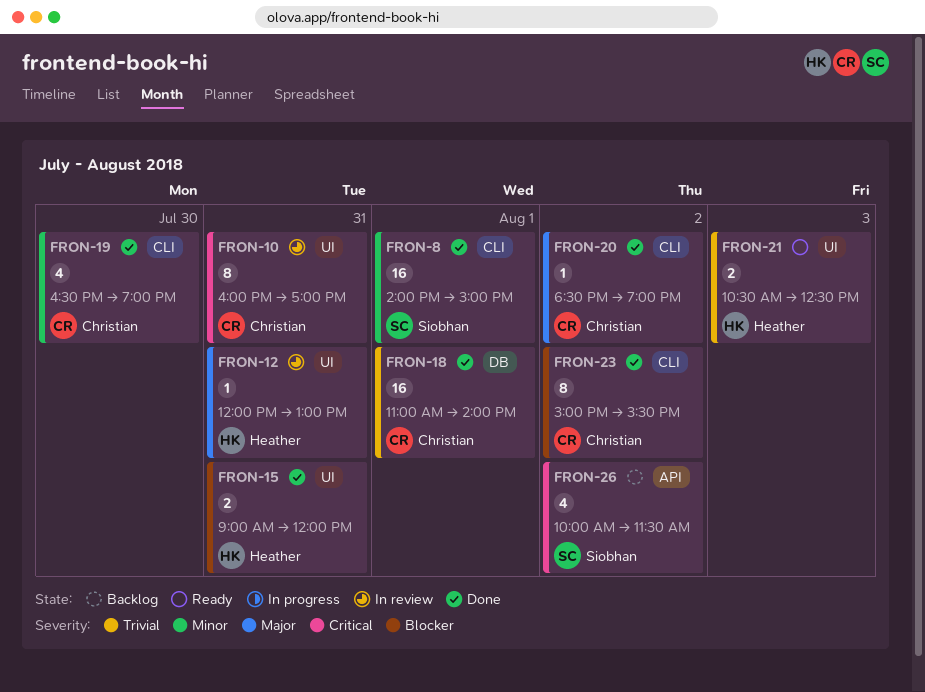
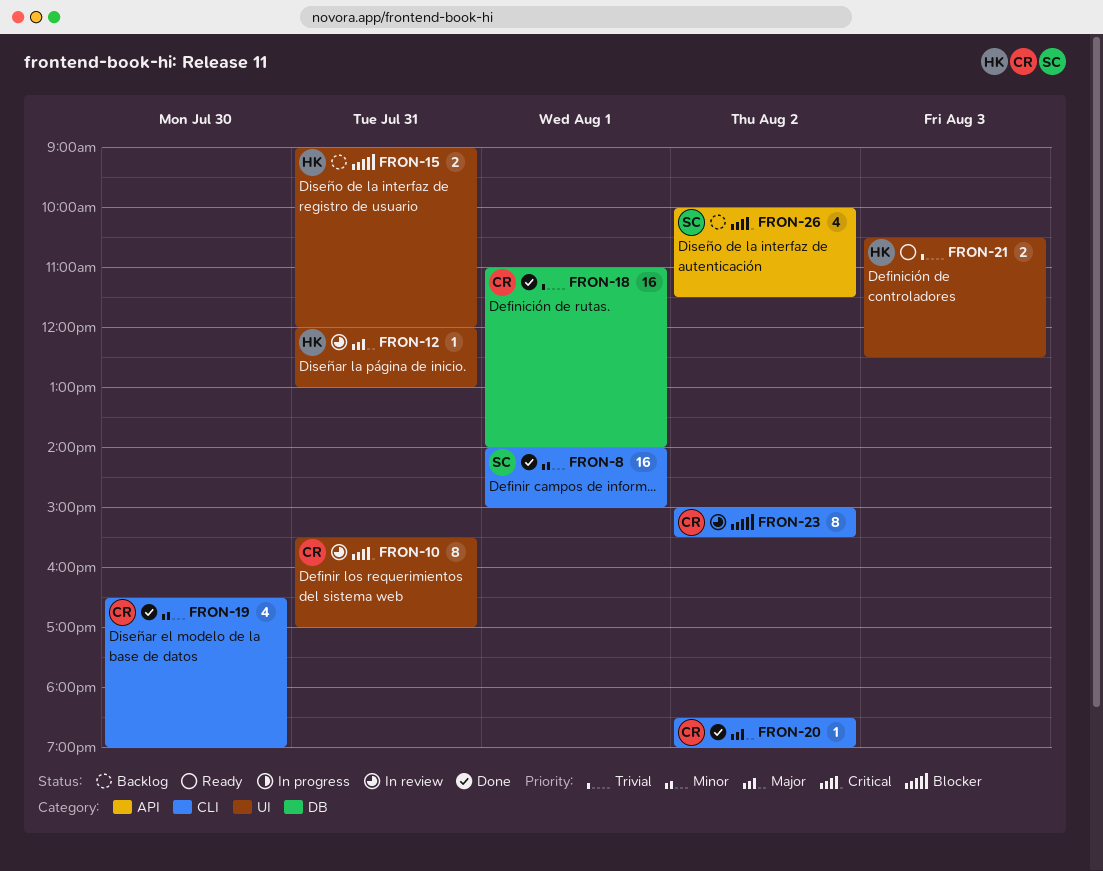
FRON-10, begins: 16:00 -> 15:30
FRON-15, status: Done -> Backlog
FRON-23, status: Done -> In review

